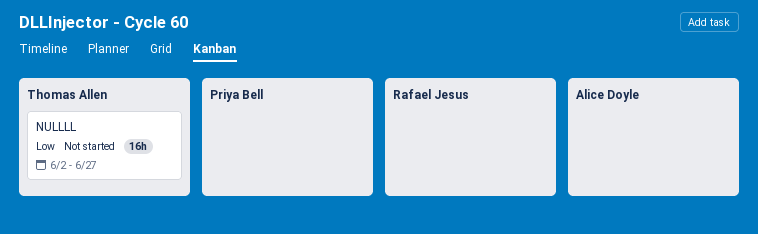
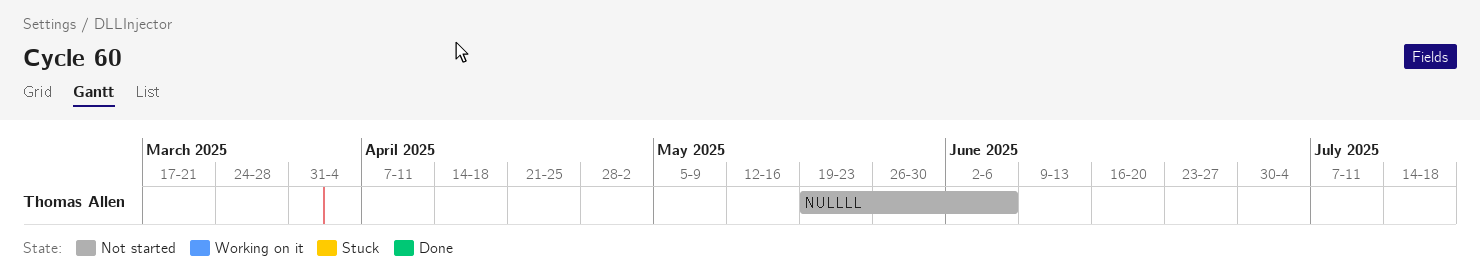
NULLLL, start: Jun 2 -> May 19
NULLLL, due: Jun 27 -> Jun 6

